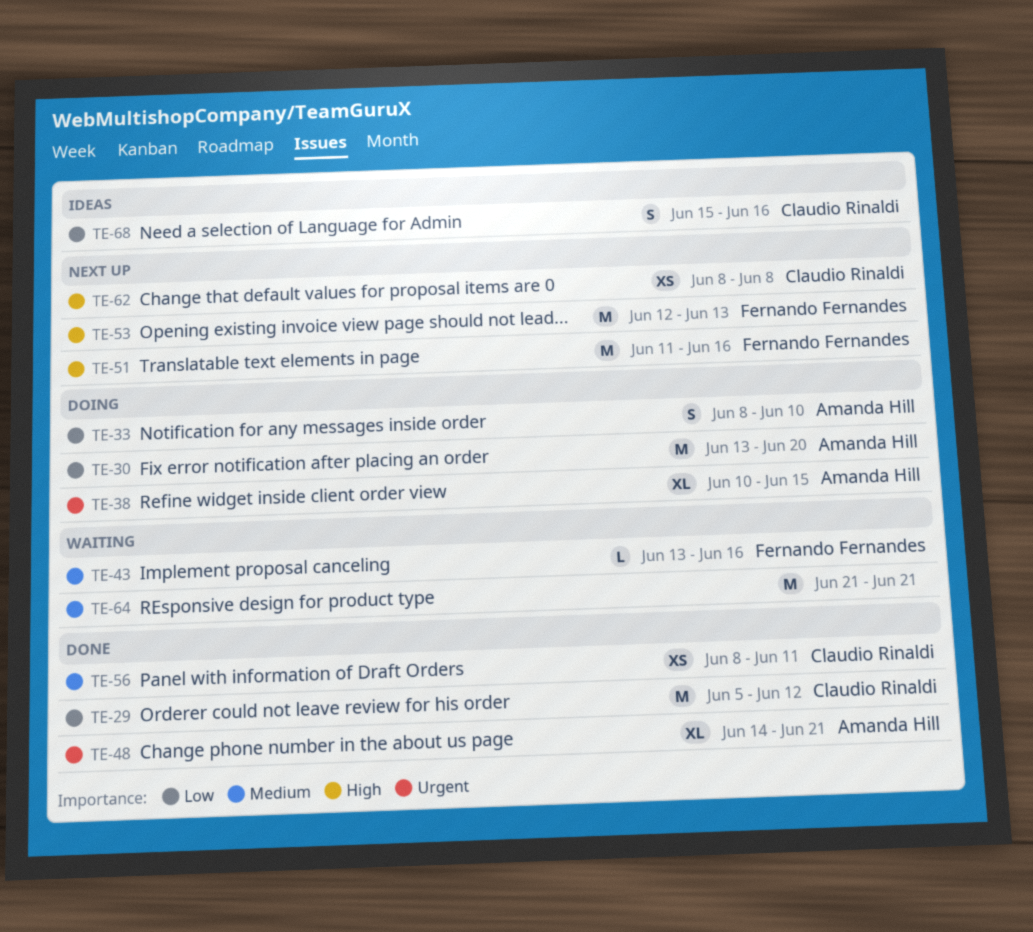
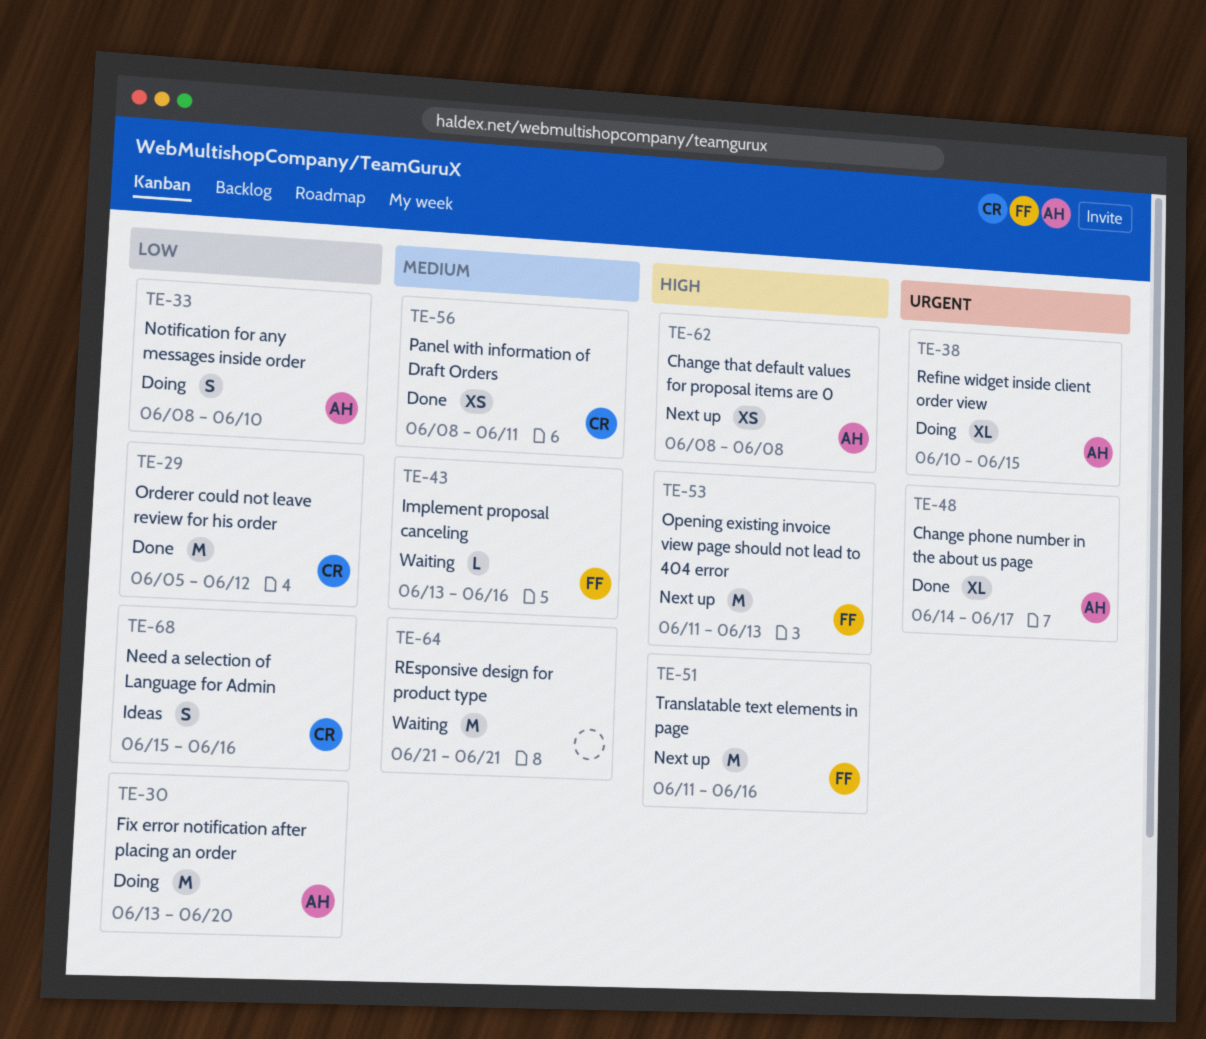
TE-48, due: Jun 21 -> Jun 17
TE-53, start: Jun 12 -> Jun 11
TE-62, owner: Claudio Rinaldi -> Amanda Hill

